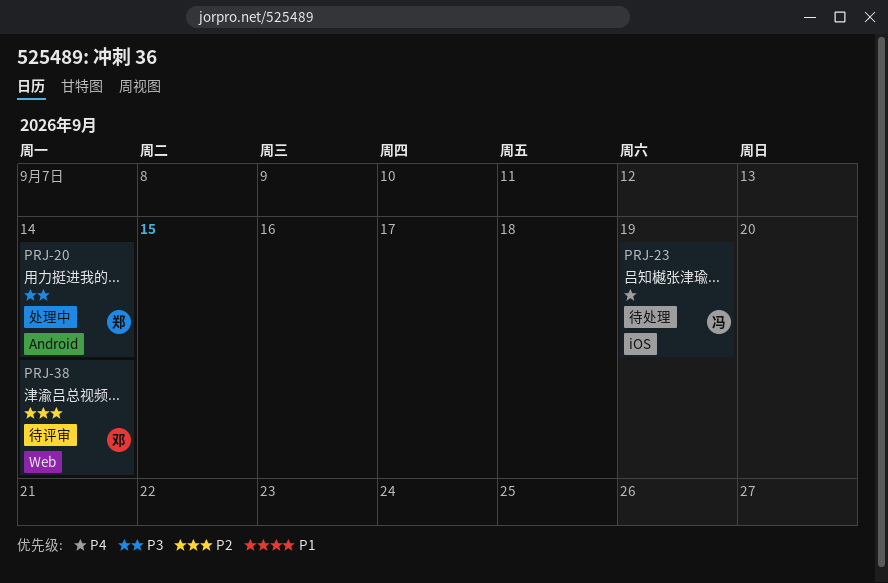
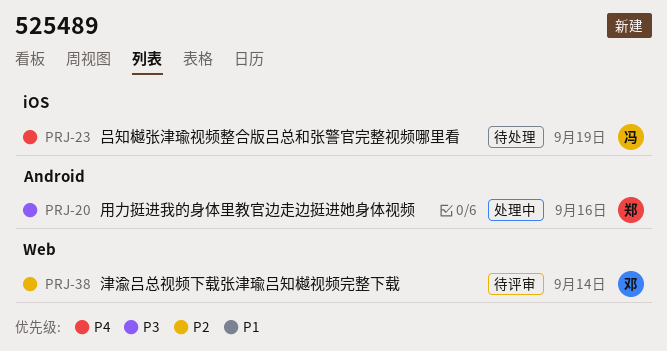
PRJ-20, due: Sep 14 -> Sep 16

